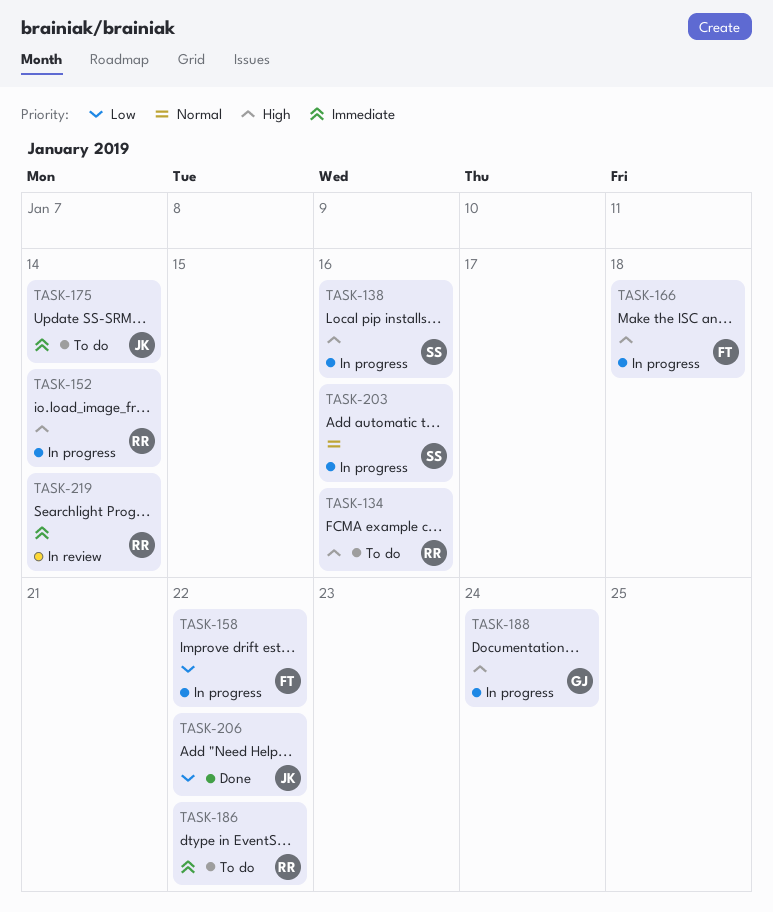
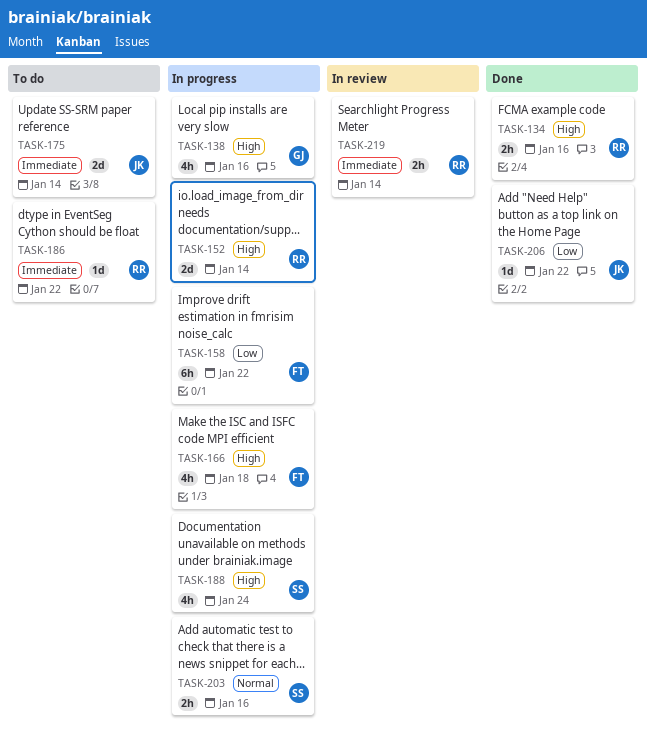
TASK-134, status: To do -> Done
TASK-138, owner: SS -> GJ
TASK-188, owner: GJ -> SS

